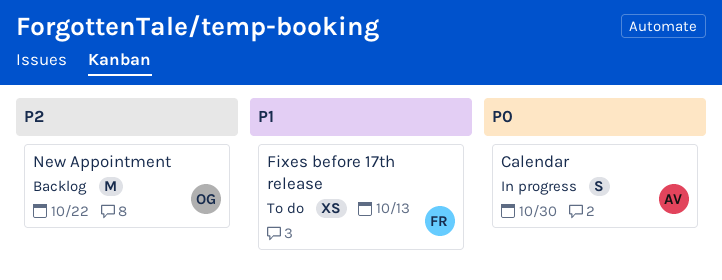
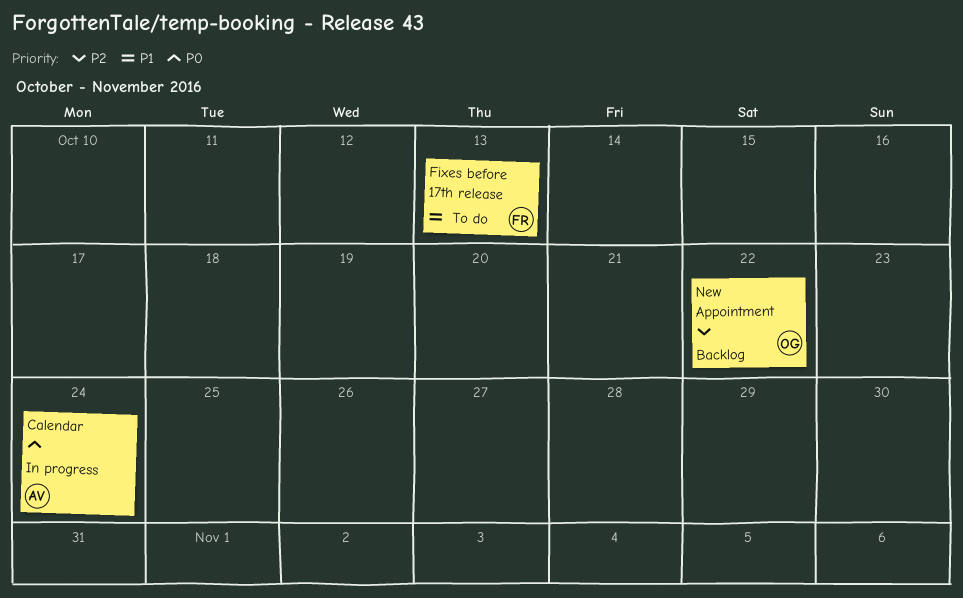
Calendar, due: Oct 30 -> Oct 24

